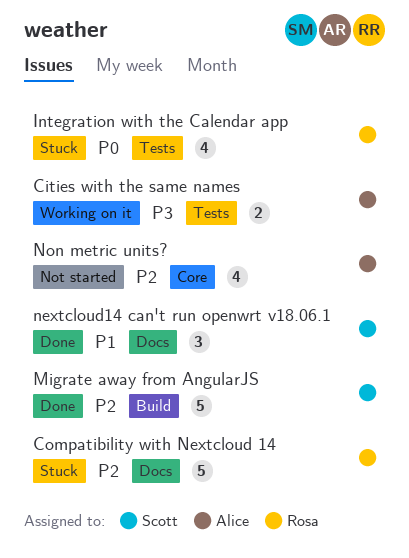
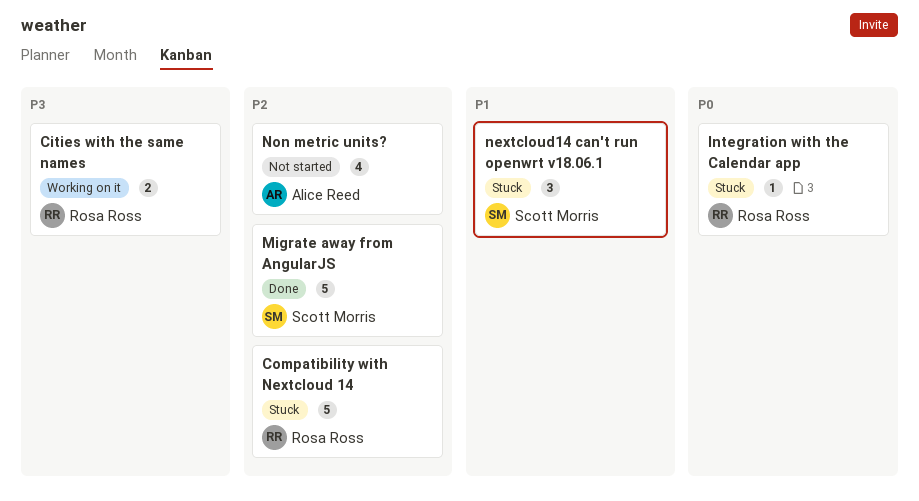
Cities with the same names, owner: Alice Reed -> Rosa Ross
Integration with the Calendar app, estimate: 4 -> 1
nextcloud14 can't run openwrt v18.06.1, status: Done -> Stuck

